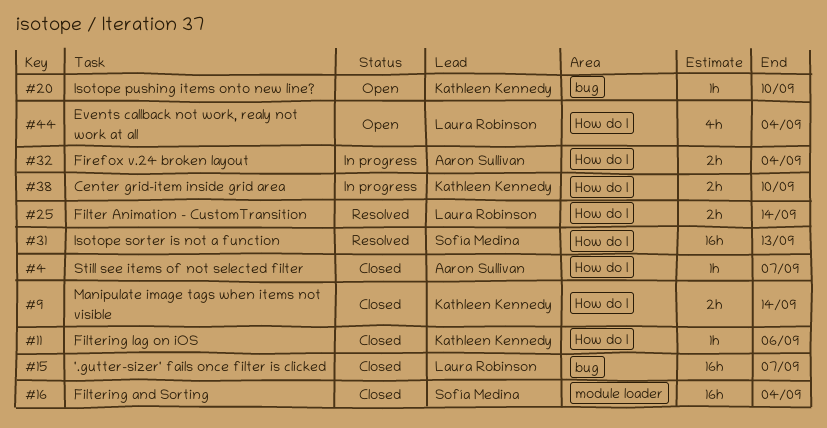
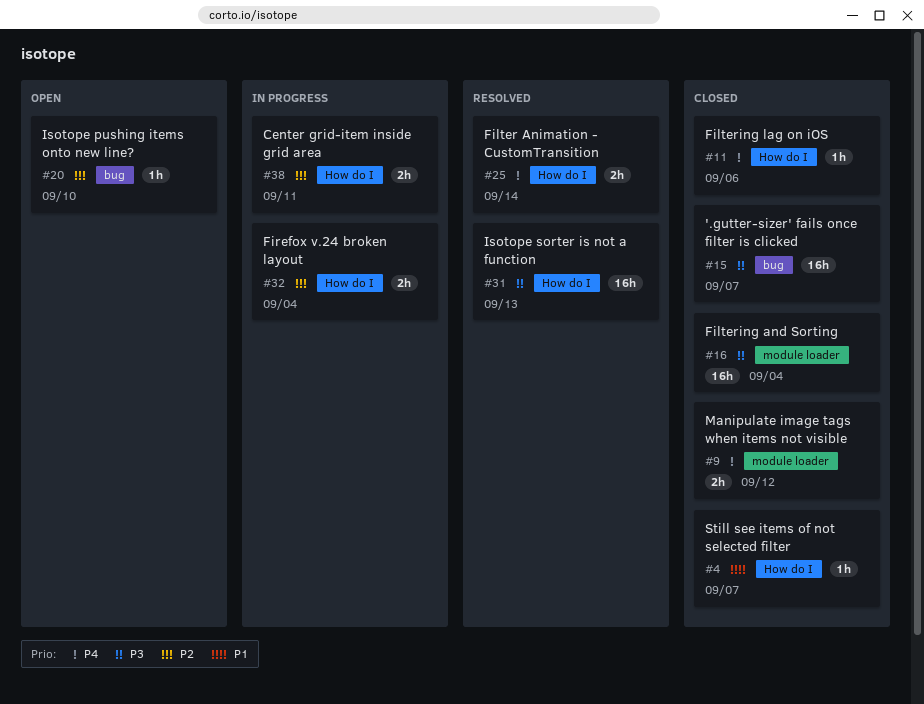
#9, label: How do I -> module loader
#9, due: Sep 14 -> Sep 12
#38, due: Sep 10 -> Sep 11
#44: present -> none

